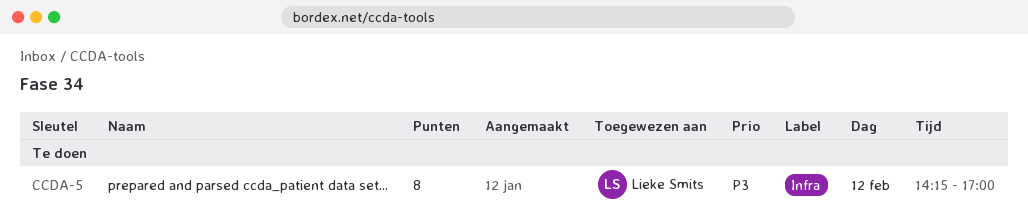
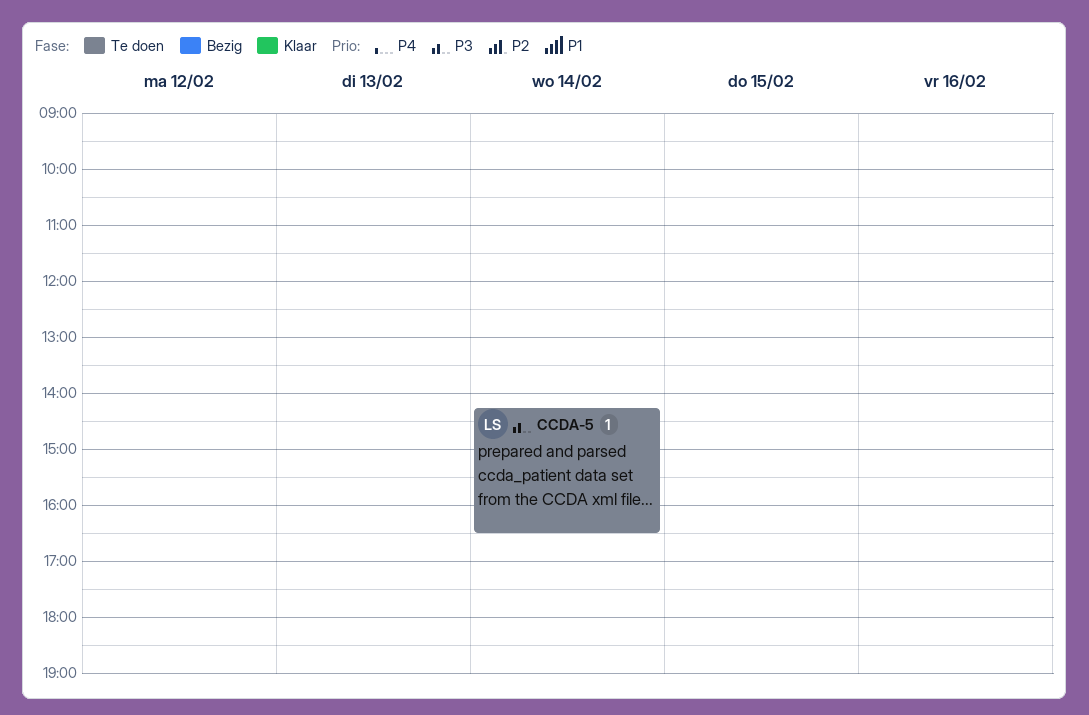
CCDA-5, estimate: 8 -> 1
CCDA-5, day: Feb 12 -> Feb 14
CCDA-5, ends: 17:00 -> 16:30

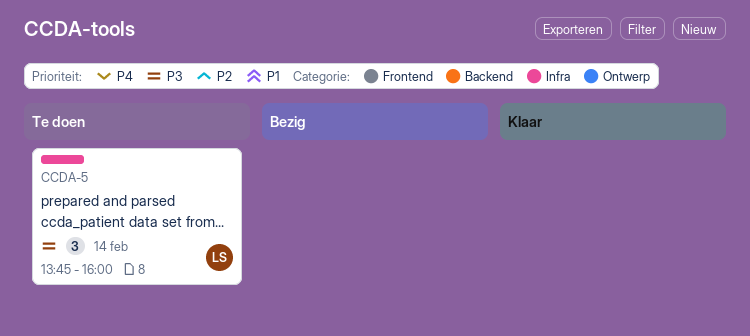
CCDA-5, estimate: 1 -> 3
CCDA-5, begins: 14:15 -> 13:45
CCDA-5, ends: 16:30 -> 16:00

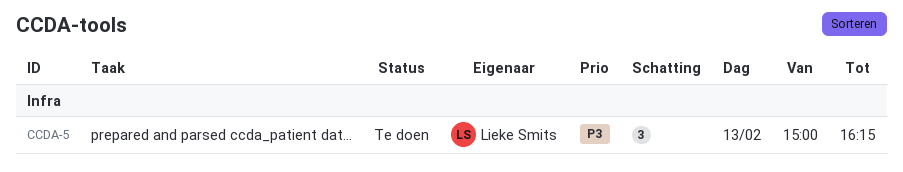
CCDA-5, day: Feb 14 -> Feb 13
CCDA-5, begins: 13:45 -> 15:00
CCDA-5, ends: 16:00 -> 16:15

